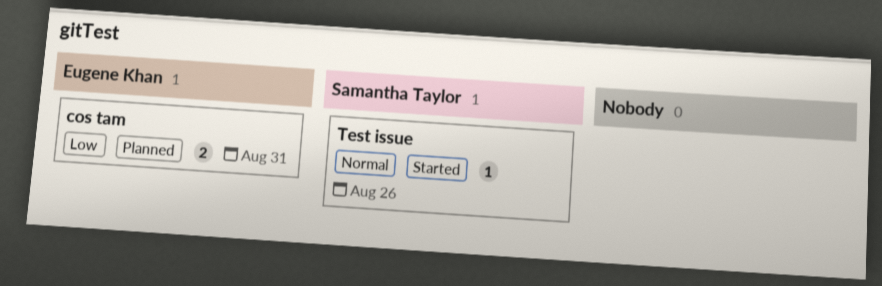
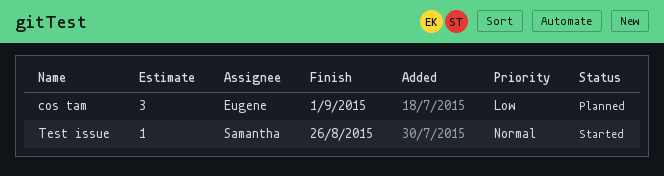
cos tam, estimate: 2 -> 3
cos tam, due: Aug 31 -> Sep 1

